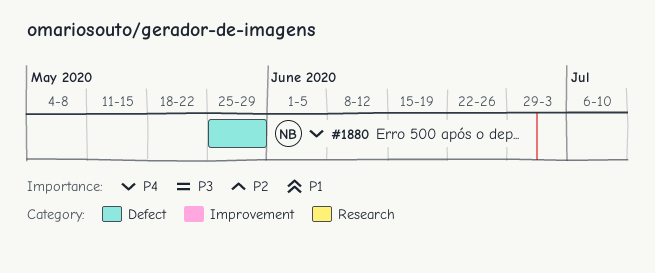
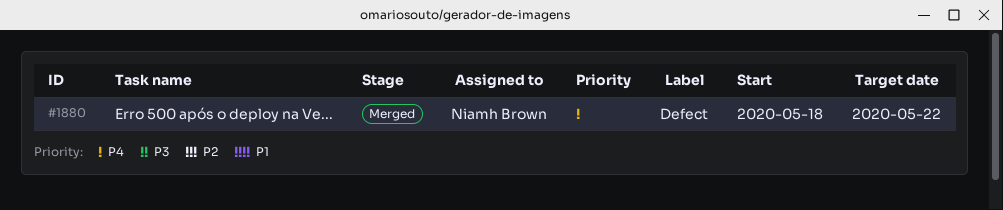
#1880, start: May 25 -> May 18
#1880, due: May 29 -> May 22

